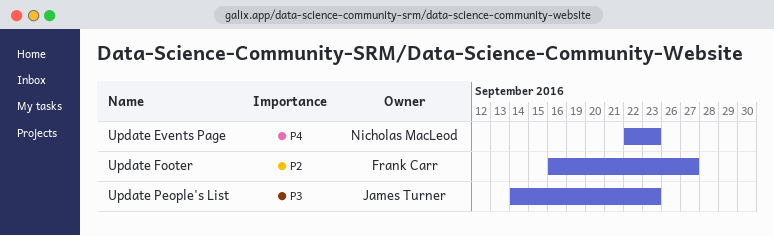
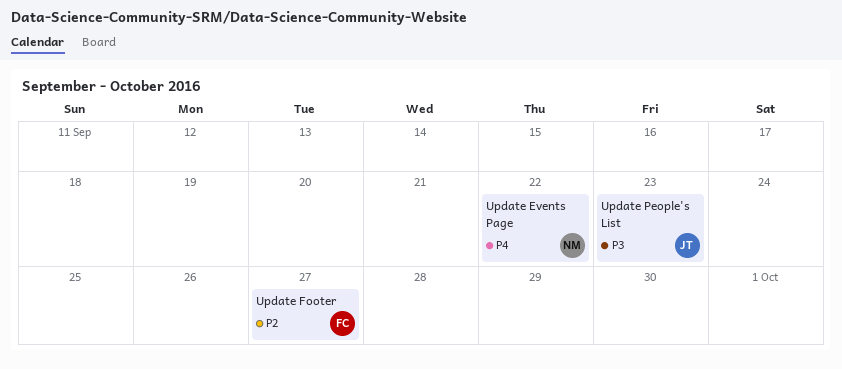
Update Events Page, due: Sep 23 -> Sep 22

